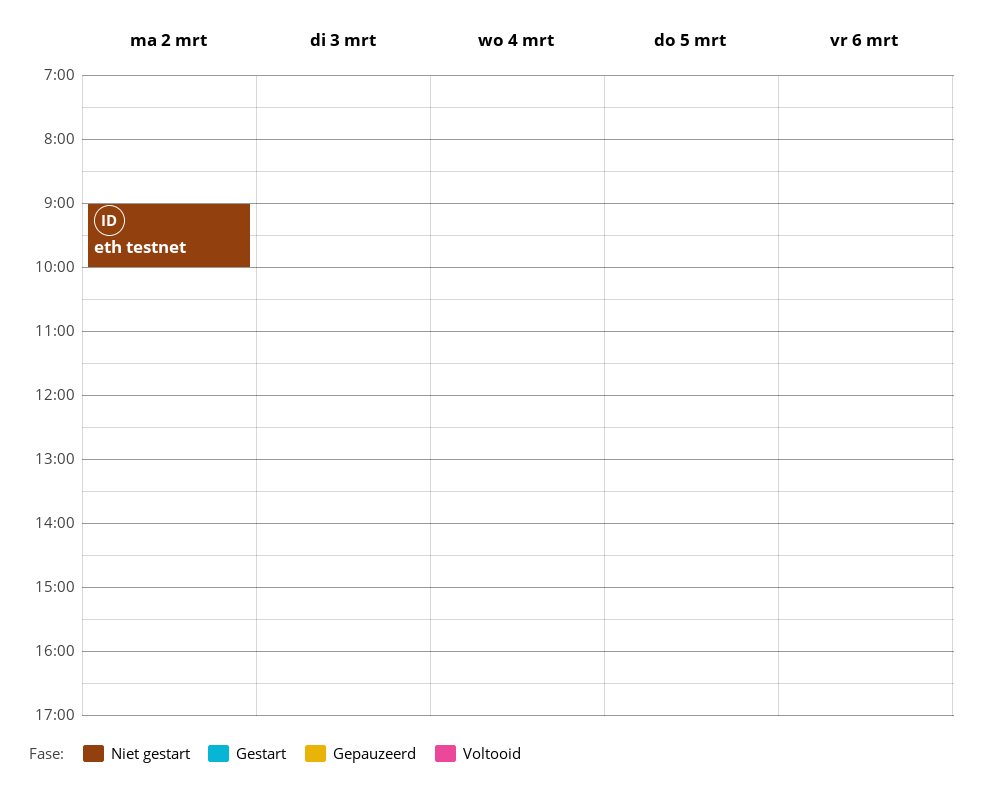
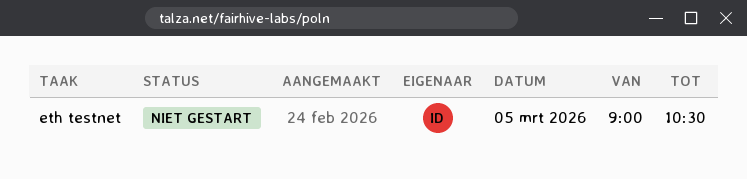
eth testnet, day: Mar 2 -> Mar 5
eth testnet, ends: 10:00 -> 10:30

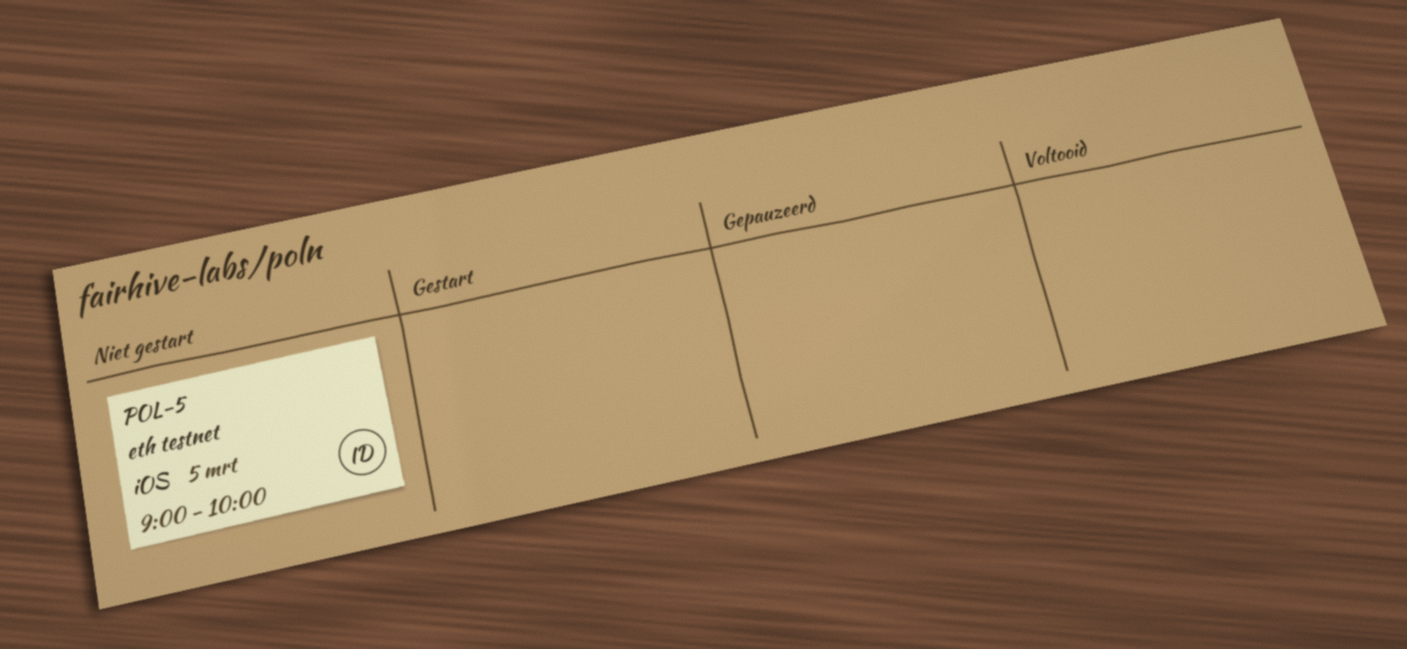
eth testnet, ends: 10:30 -> 10:00

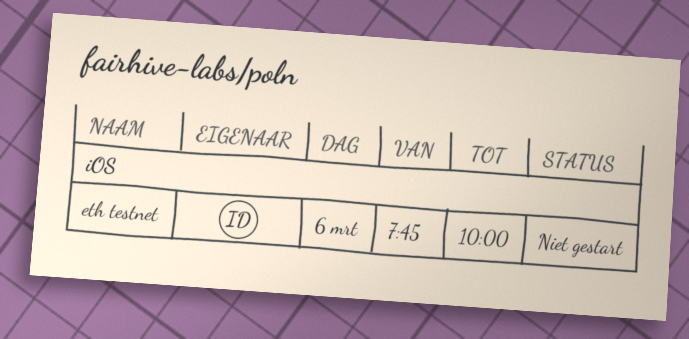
eth testnet, day: Mar 5 -> Mar 6
eth testnet, begins: 09:00 -> 07:45

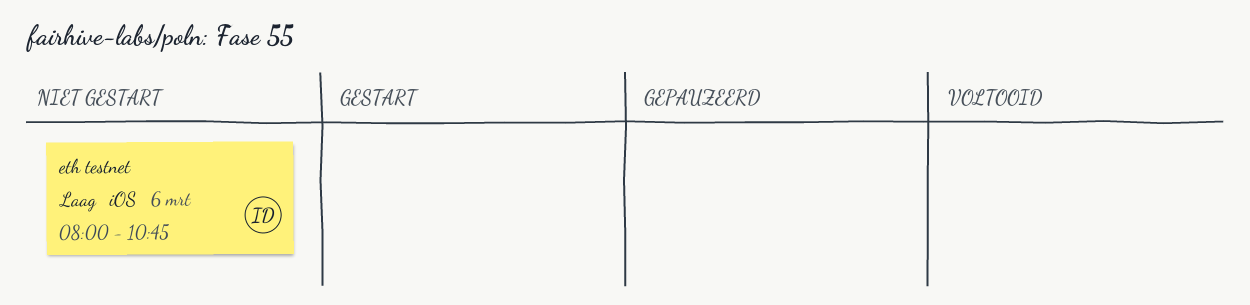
eth testnet, begins: 07:45 -> 08:00
eth testnet, ends: 10:00 -> 10:45

